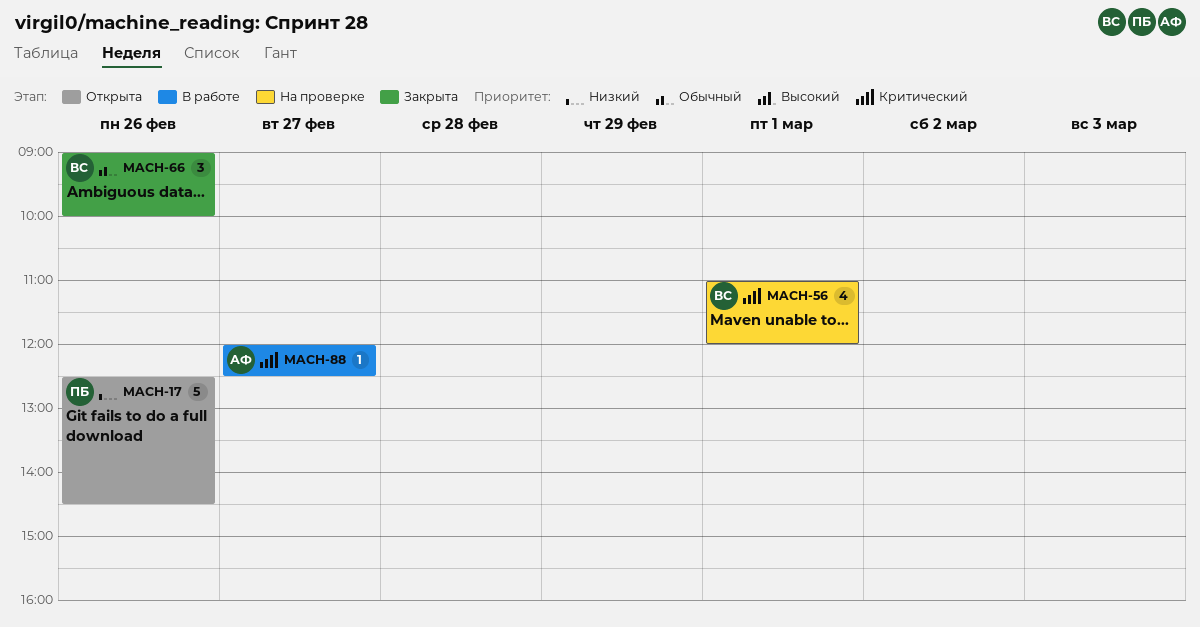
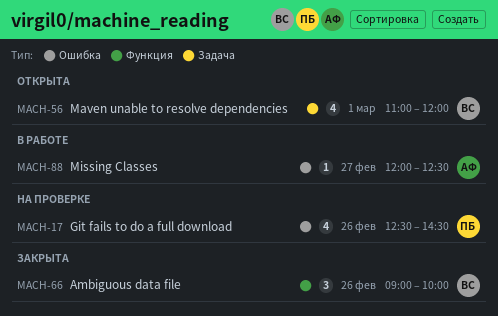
MACH-17, status: Открыта -> На проверке
MACH-17, estimate: 5 -> 4
MACH-56, status: На проверке -> Открыта

